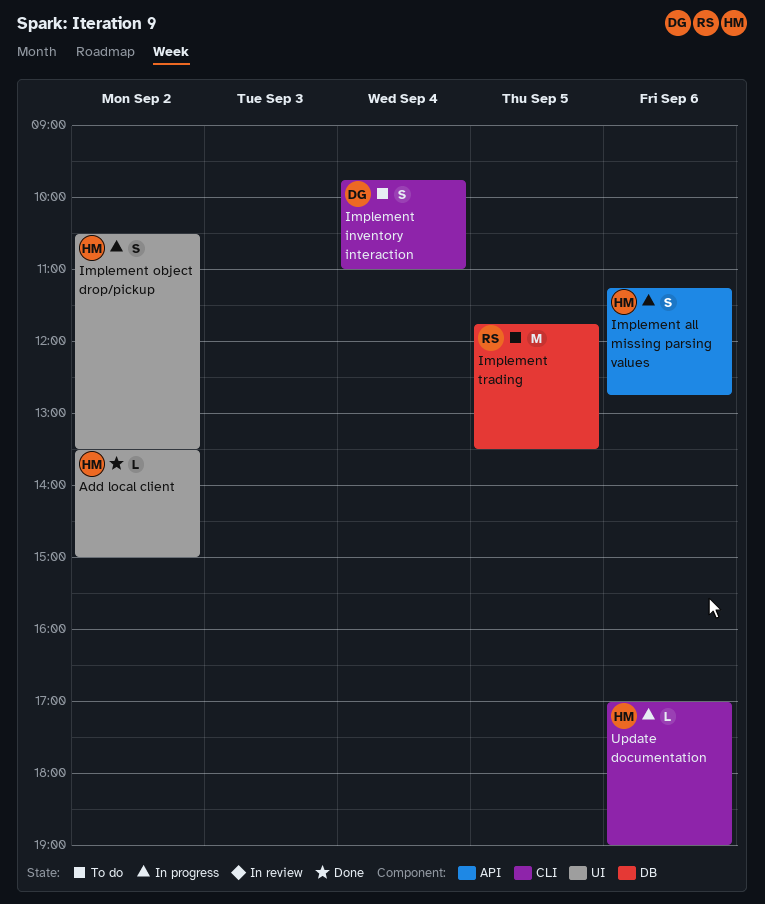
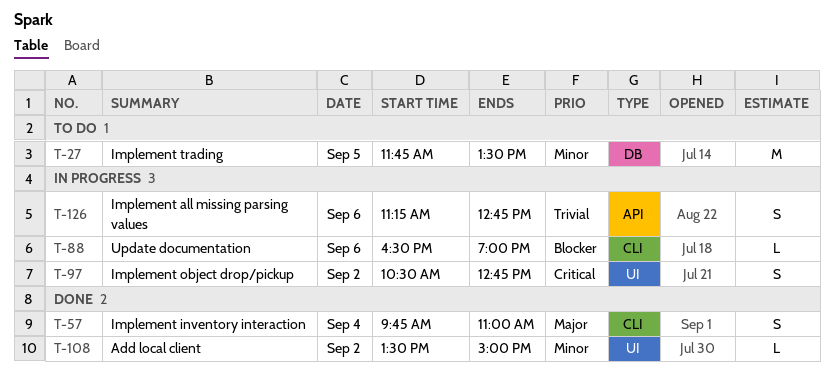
Implement inventory interaction, status: To do -> Done
Implement object drop/pickup, ends: 13:30 -> 12:45
Update documentation, begins: 17:00 -> 16:30

